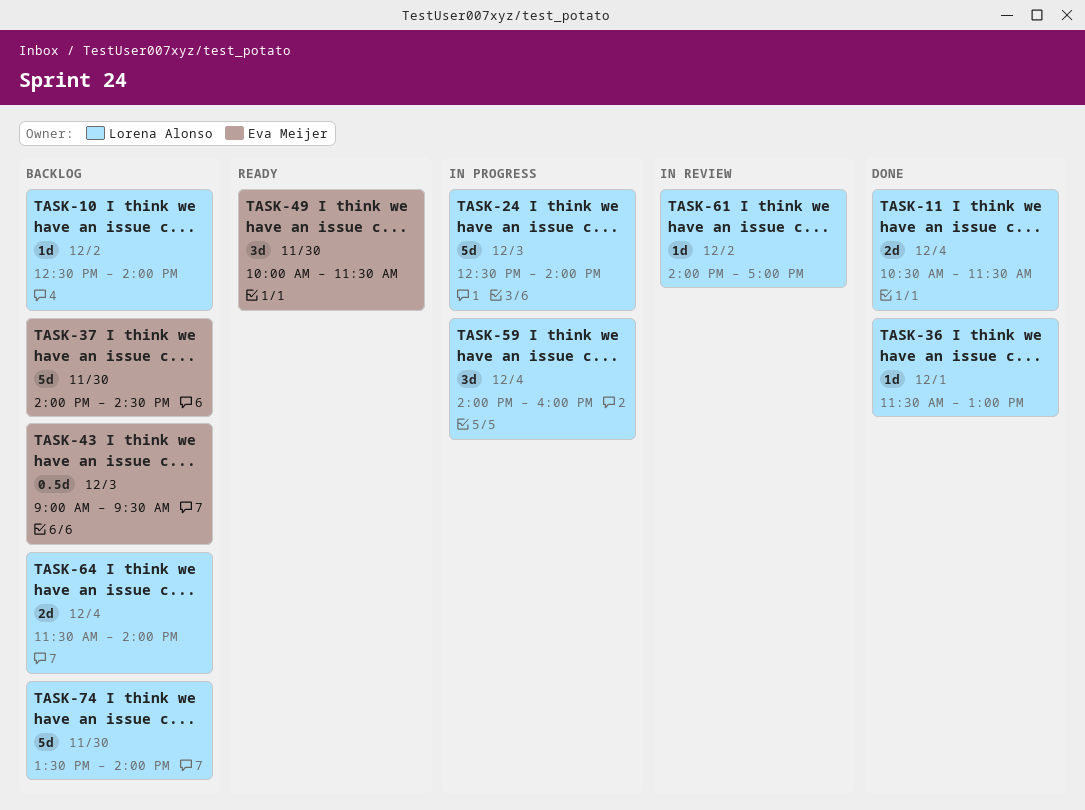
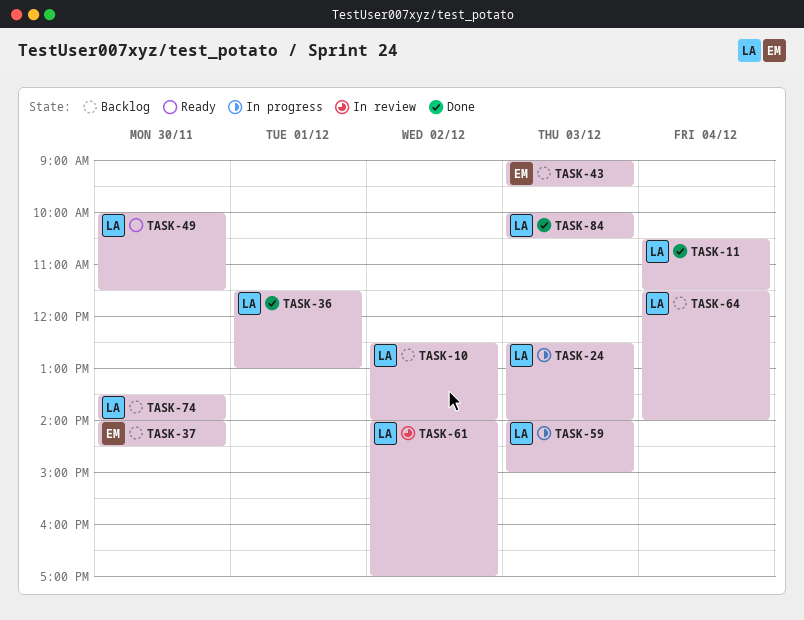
TASK-49, owner: Eva Meijer -> Lorena Alonso
TASK-59, day: Dec 4 -> Dec 3
TASK-59, ends: 16:00 -> 15:00
TASK-84: none -> present

